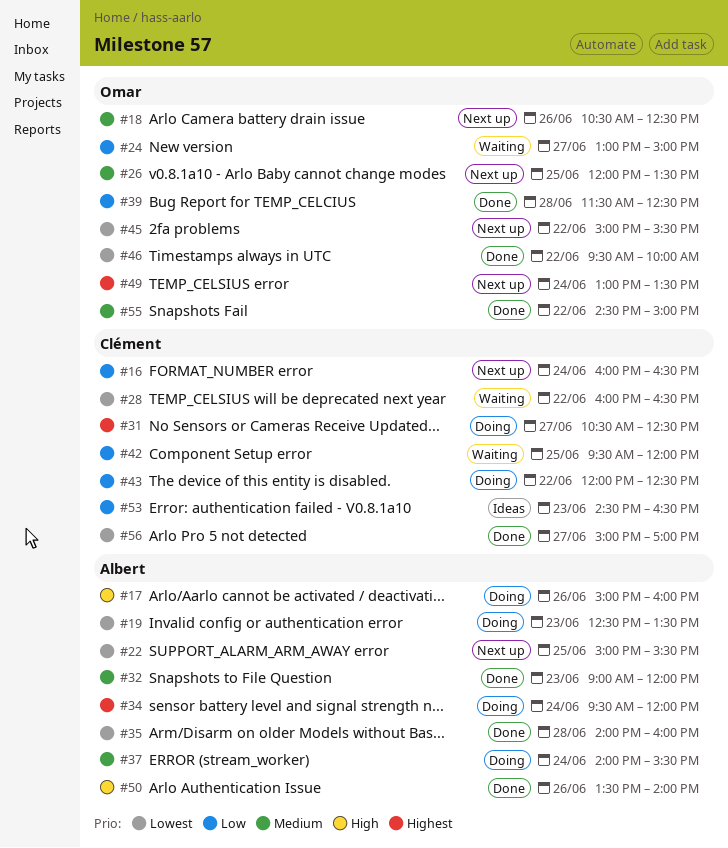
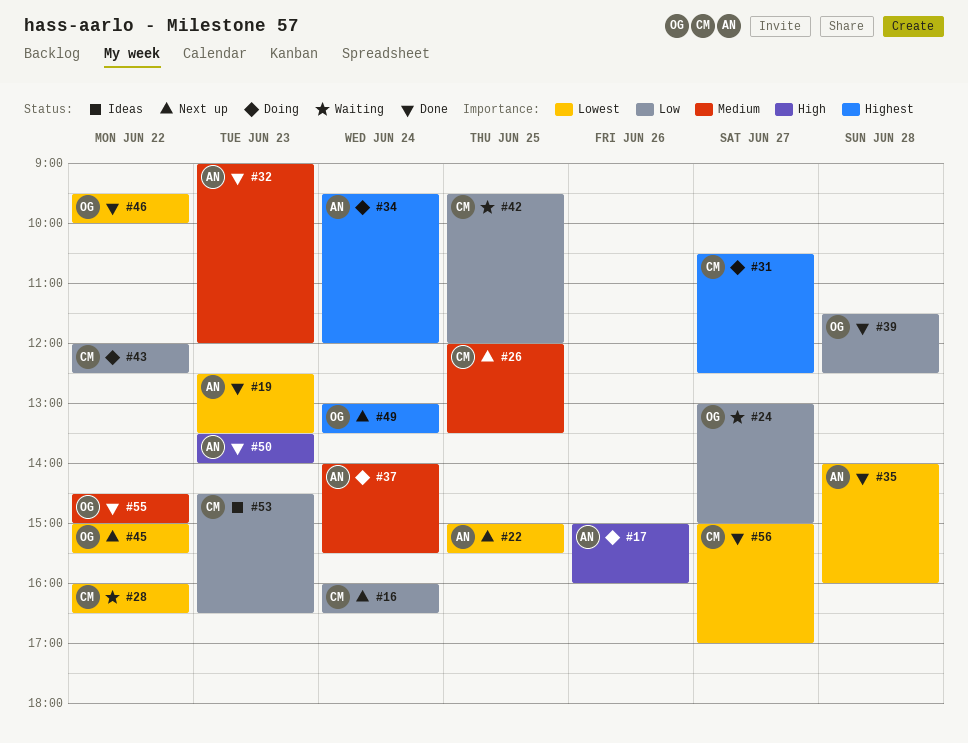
#18: present -> none
#19, status: Doing -> Done
#26, owner: Omar -> Clément
#50, day: Jun 26 -> Jun 23

